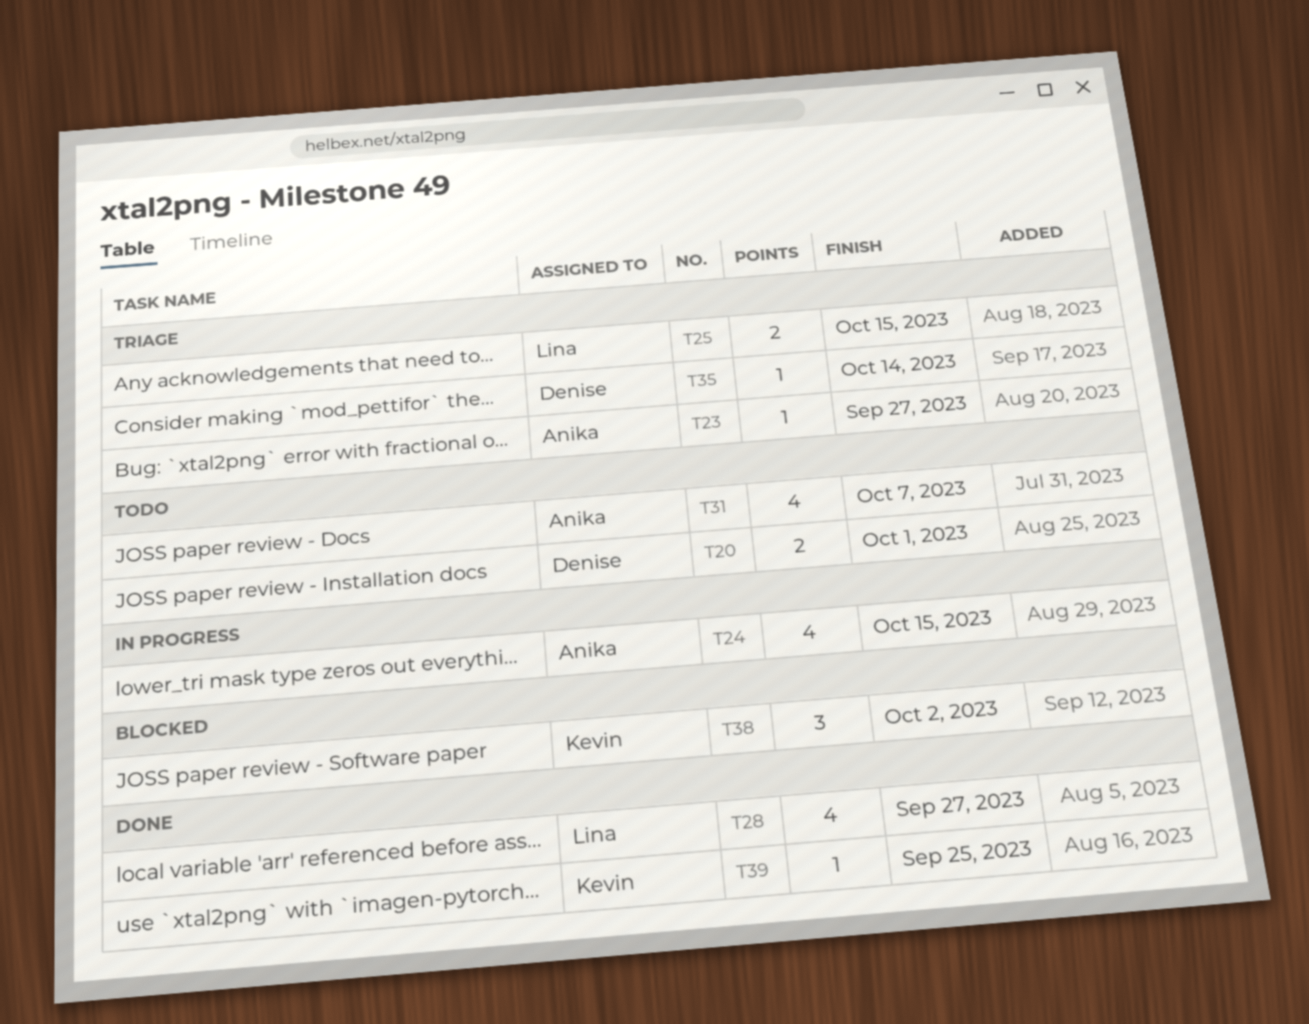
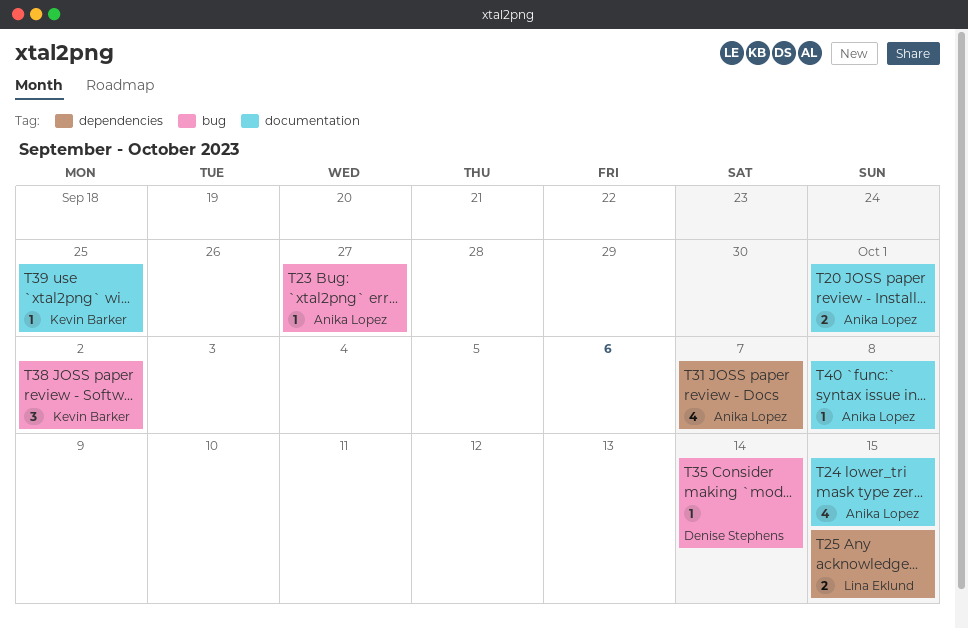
T20, owner: Denise Stephens -> Anika Lopez
T28: present -> none
T40: none -> present

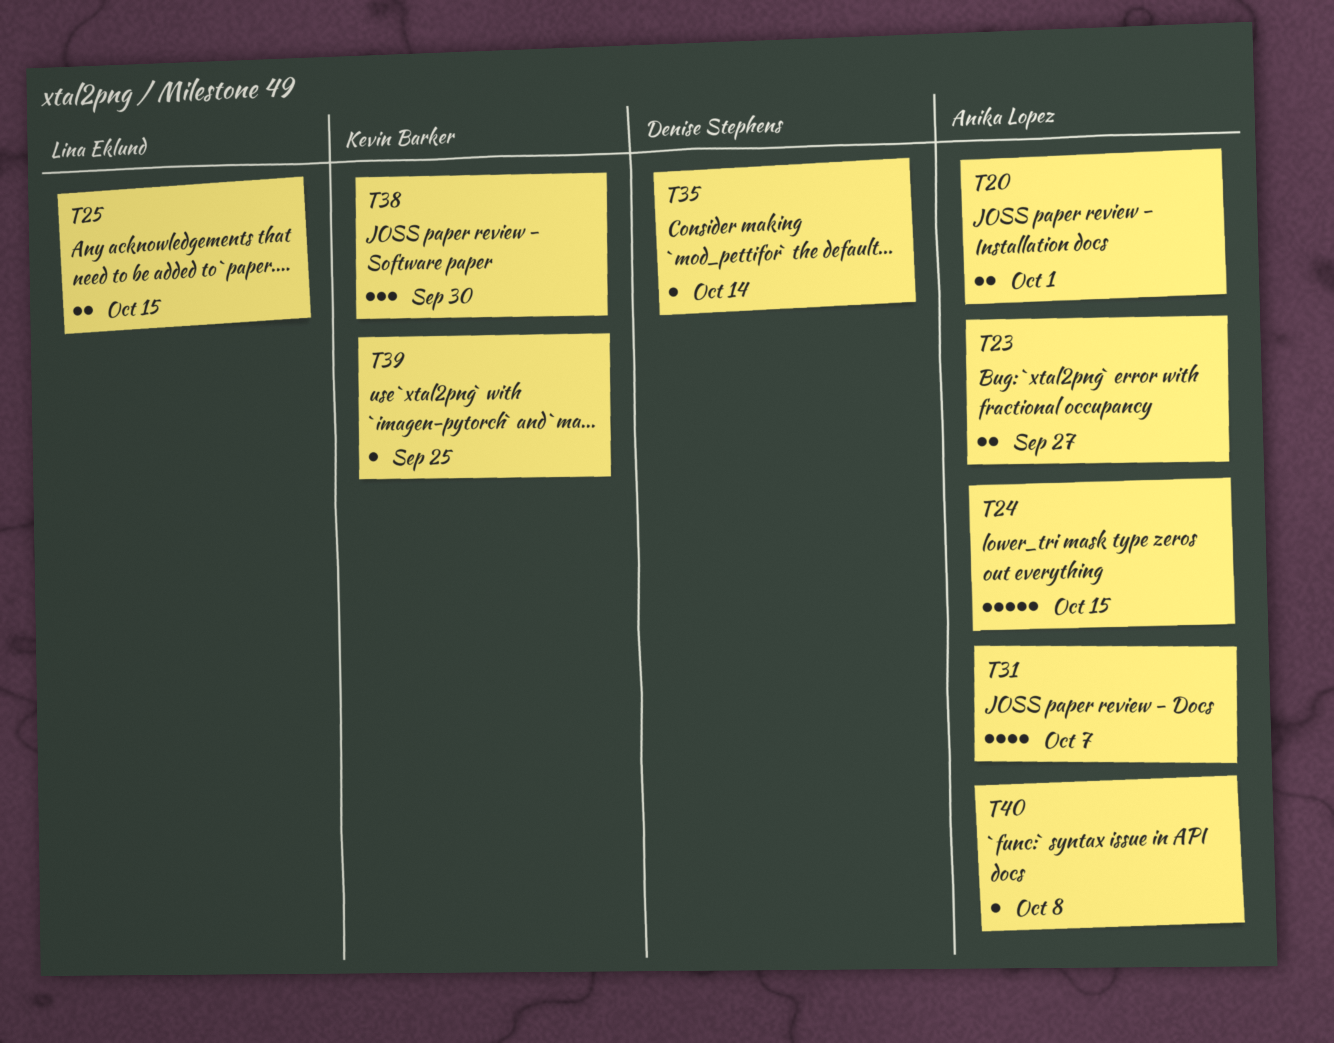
T23, estimate: 1 -> 2
T24, estimate: 4 -> 5
T38, due: Oct 2 -> Sep 30

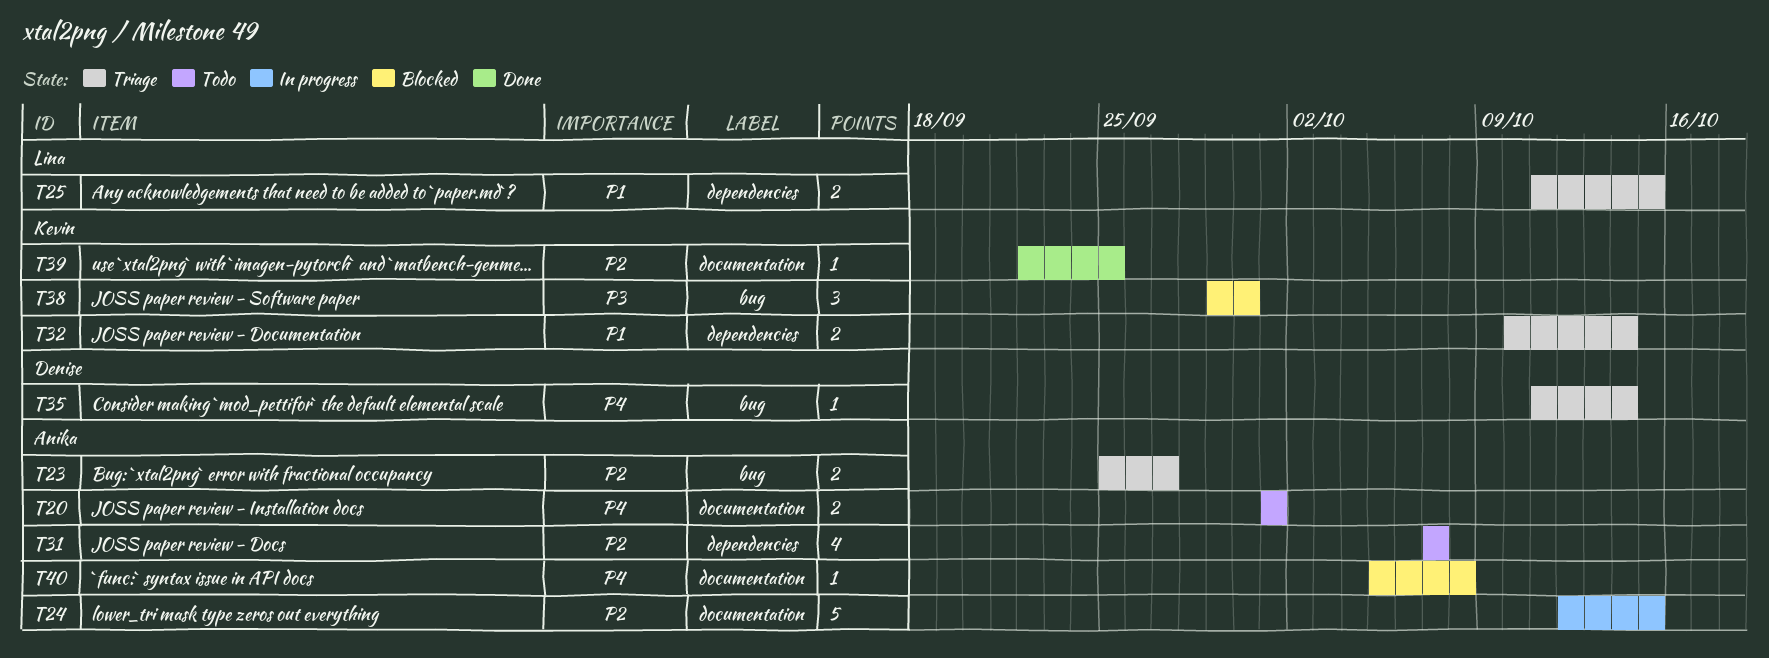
T32: none -> present

